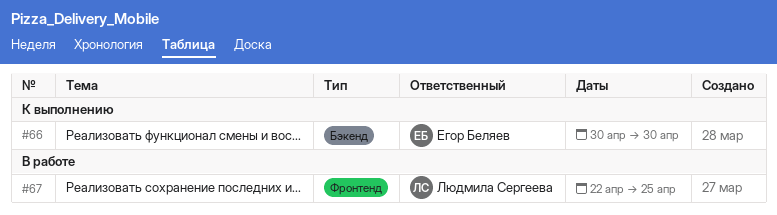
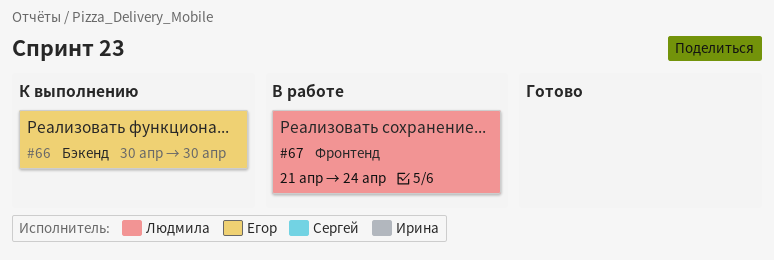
#67, start: Apr 22 -> Apr 21
#67, due: Apr 25 -> Apr 24

